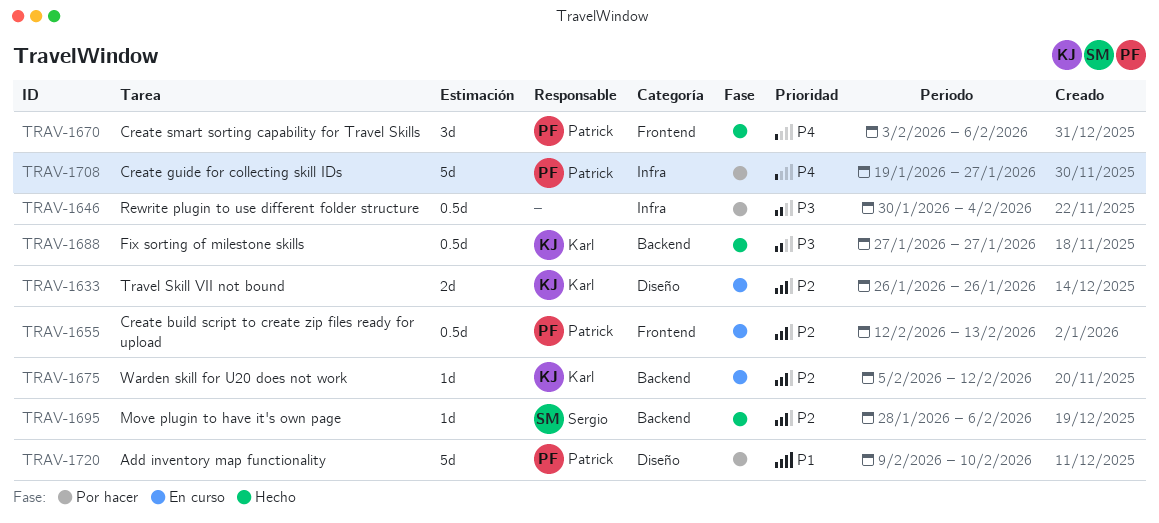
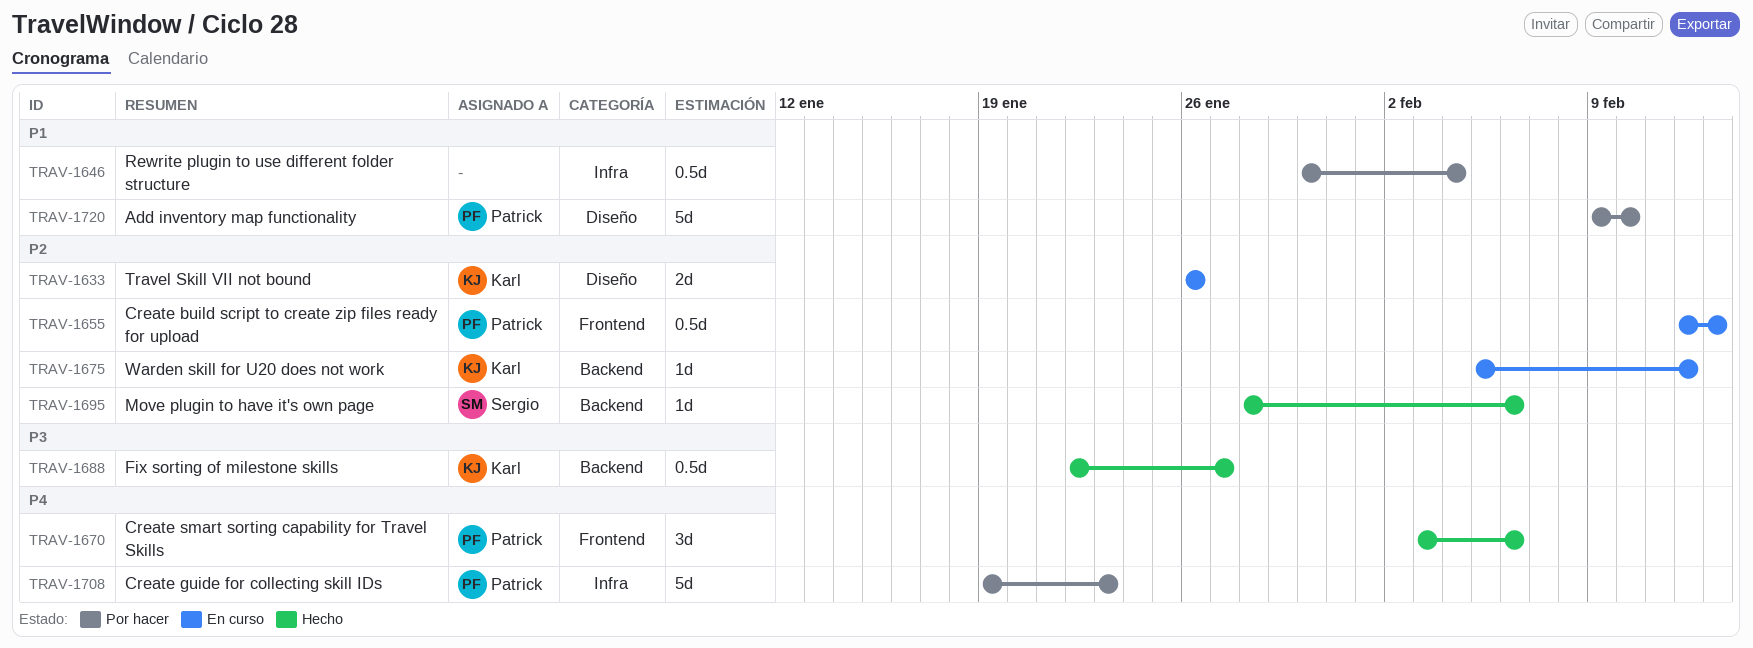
TRAV-1646, priority: P3 -> P1
TRAV-1688, start: Jan 27 -> Jan 22
TRAV-1708, due: Jan 27 -> Jan 23

